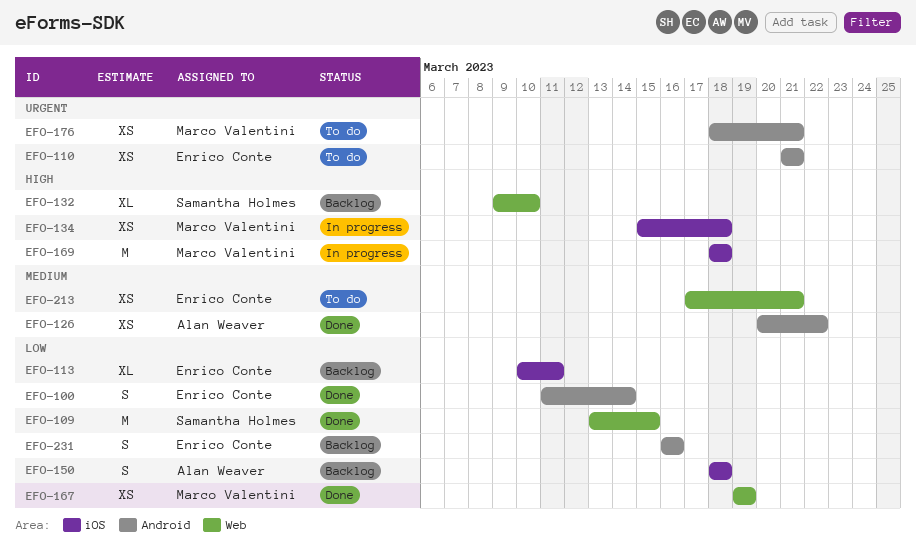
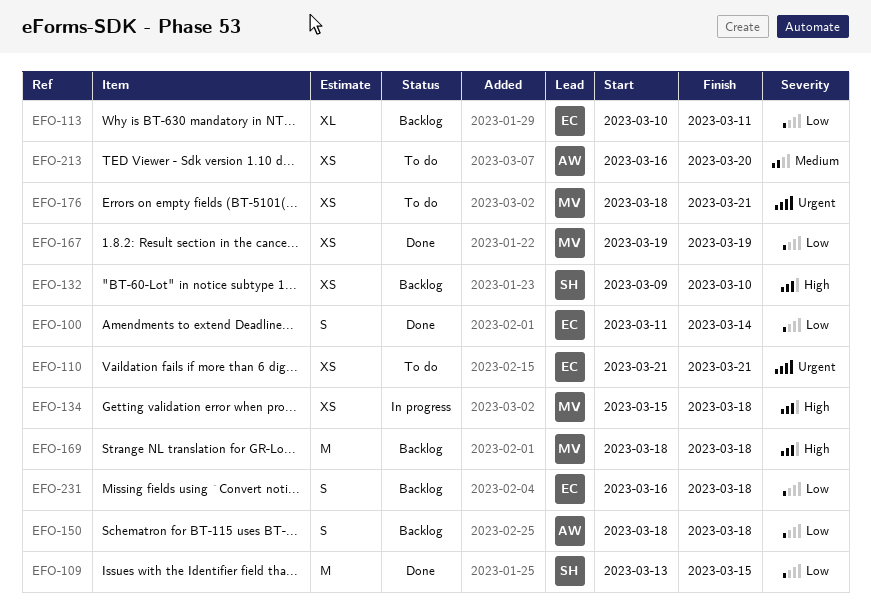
EFO-126: present -> none
EFO-132, estimate: XL -> XS
EFO-169, status: In progress -> Backlog
EFO-213, owner: Enrico Conte -> Alan Weaver
EFO-213, start: Mar 17 -> Mar 16
EFO-213, due: Mar 21 -> Mar 20
EFO-231, due: Mar 16 -> Mar 18

